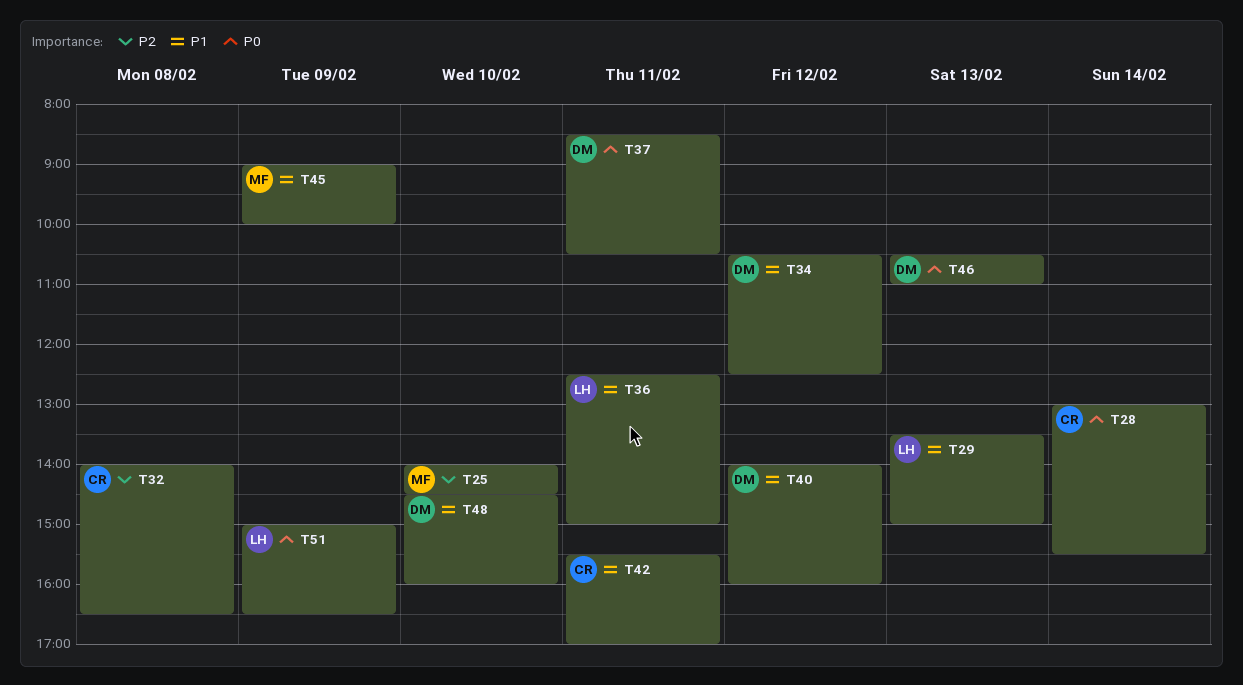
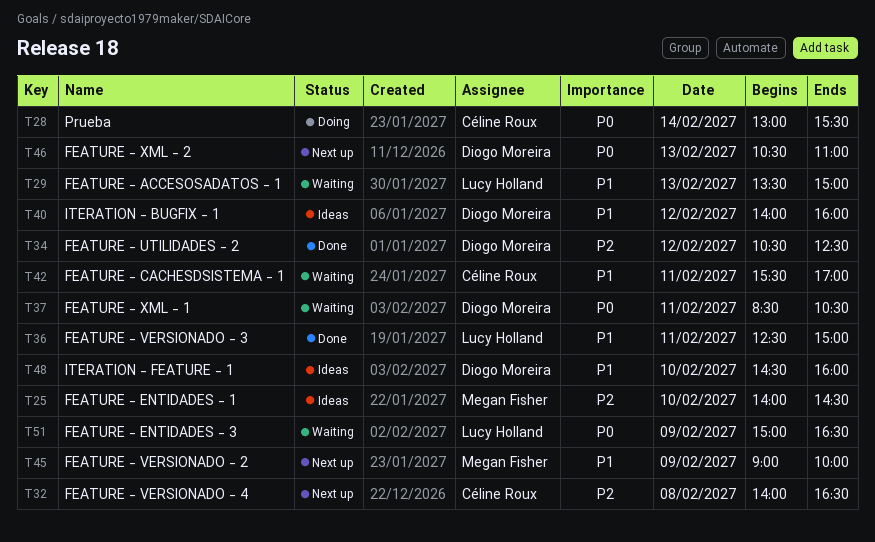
T34, priority: P1 -> P2

